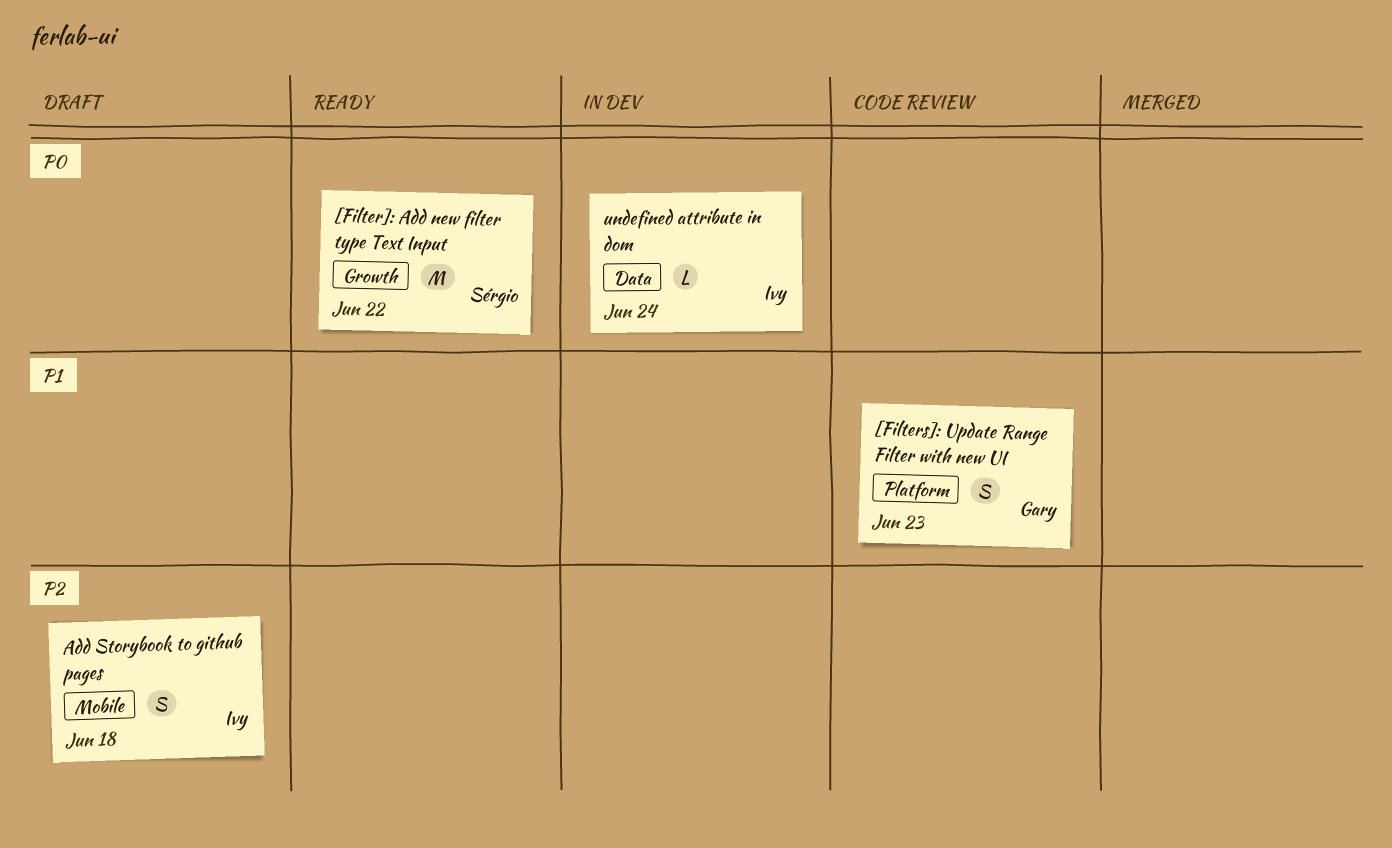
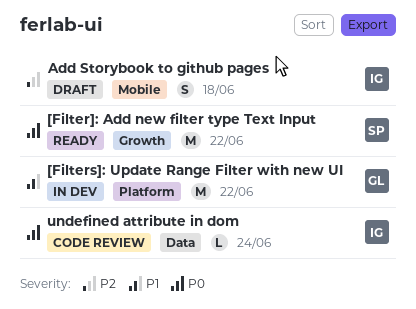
[Filters]: Update Range Filter with new UI, status: Code review -> In dev
[Filters]: Update Range Filter with new UI, estimate: S -> M
[Filters]: Update Range Filter with new UI, due: Jun 23 -> Jun 22
undefined attribute in dom, status: In dev -> Code review

